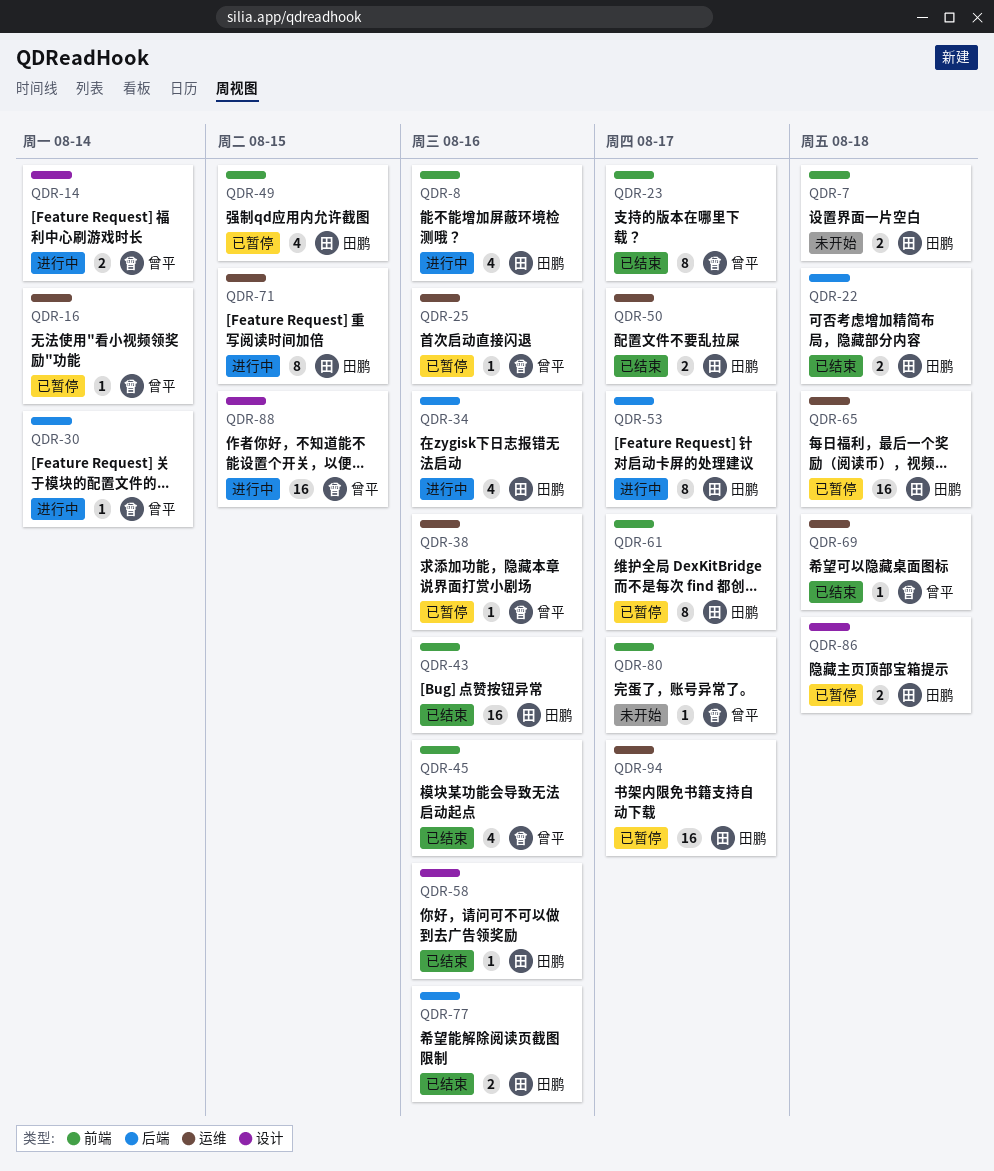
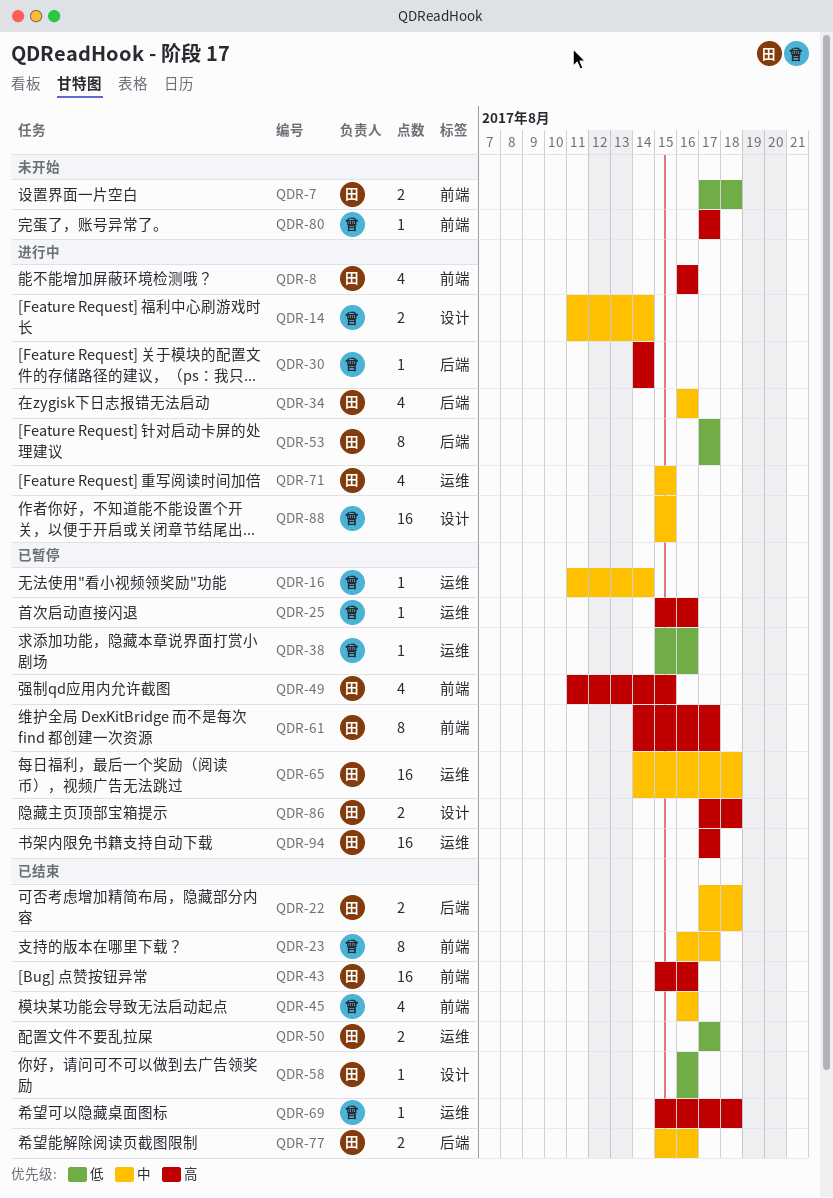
QDR-71, estimate: 8 -> 4

